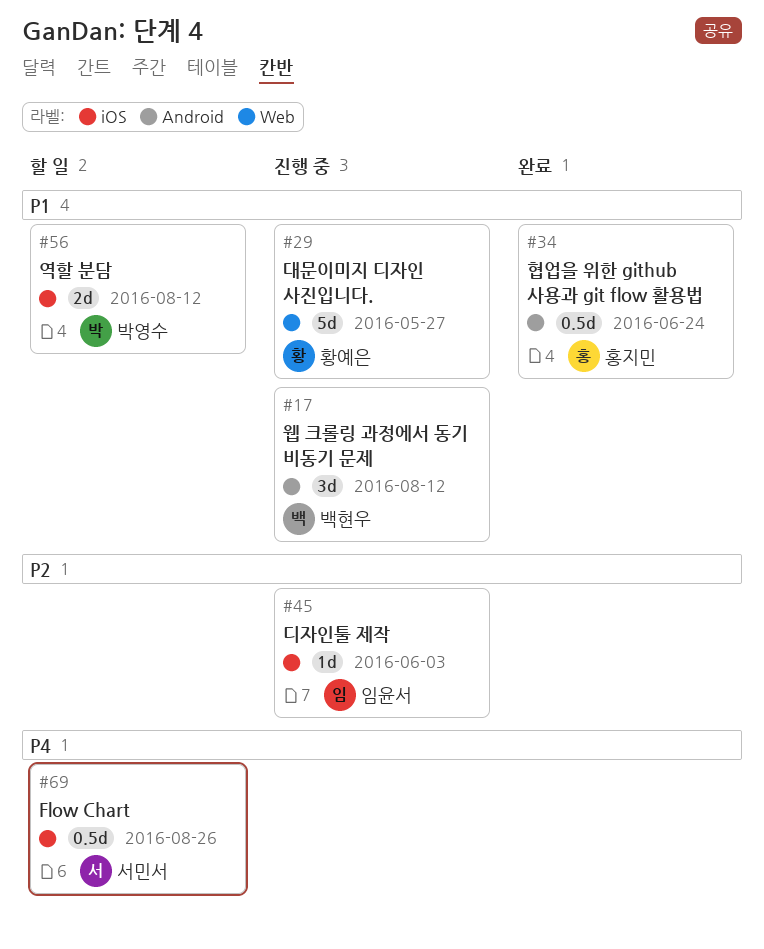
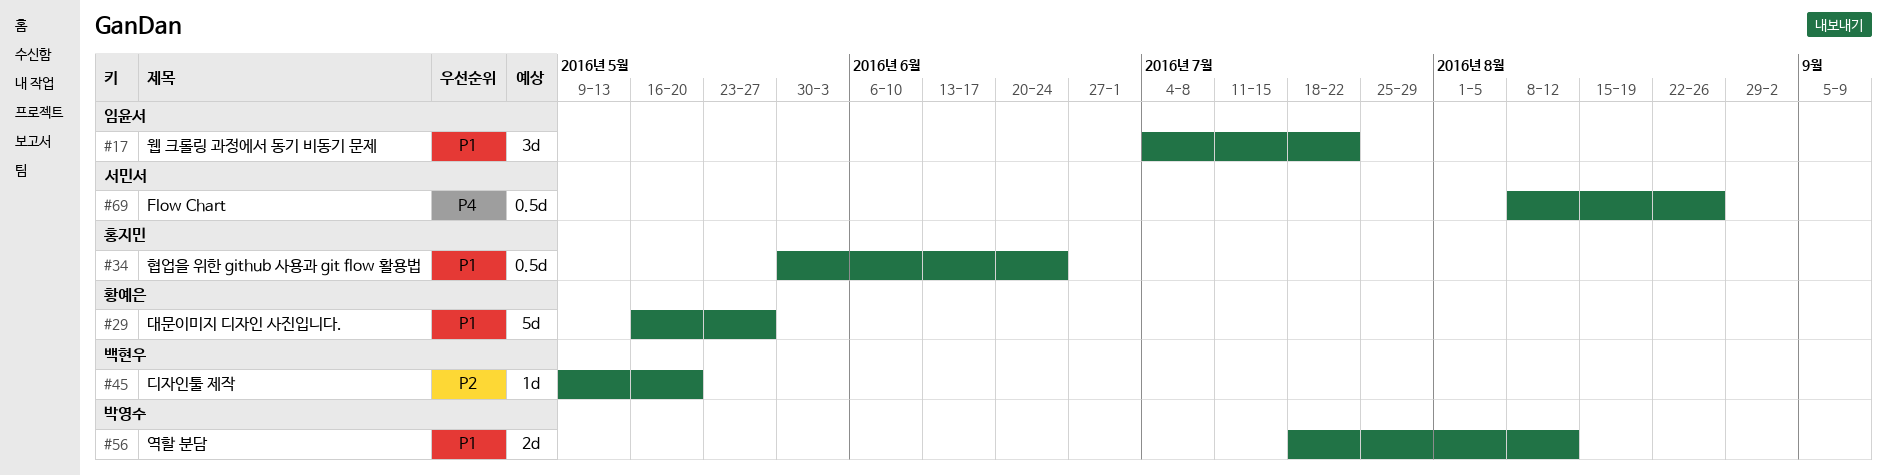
#17, owner: 백현우 -> 임윤서
#17, due: Aug 12 -> Jul 22
#45, owner: 임윤서 -> 백현우
#45, due: Jun 3 -> May 20

